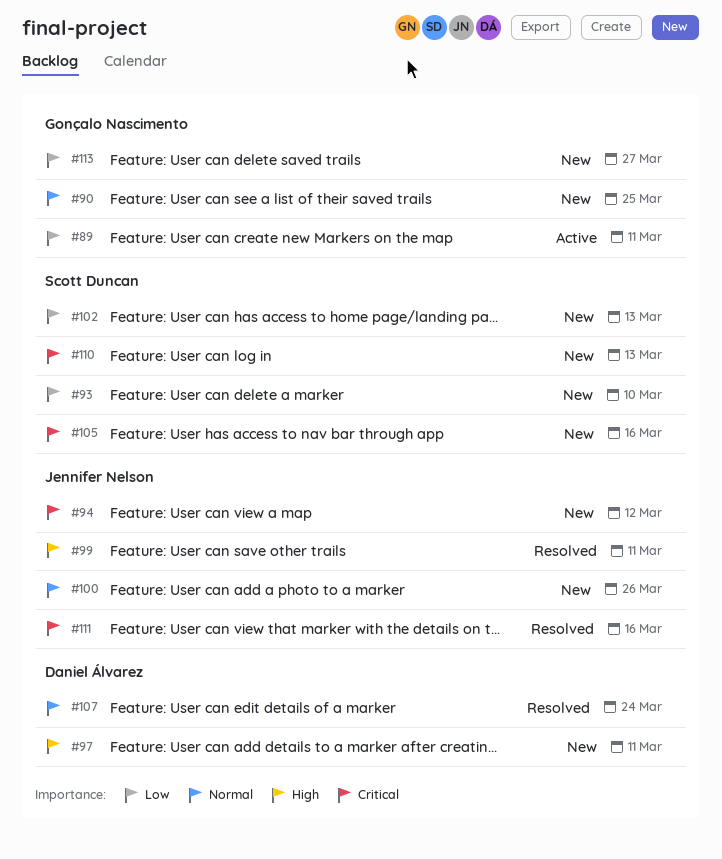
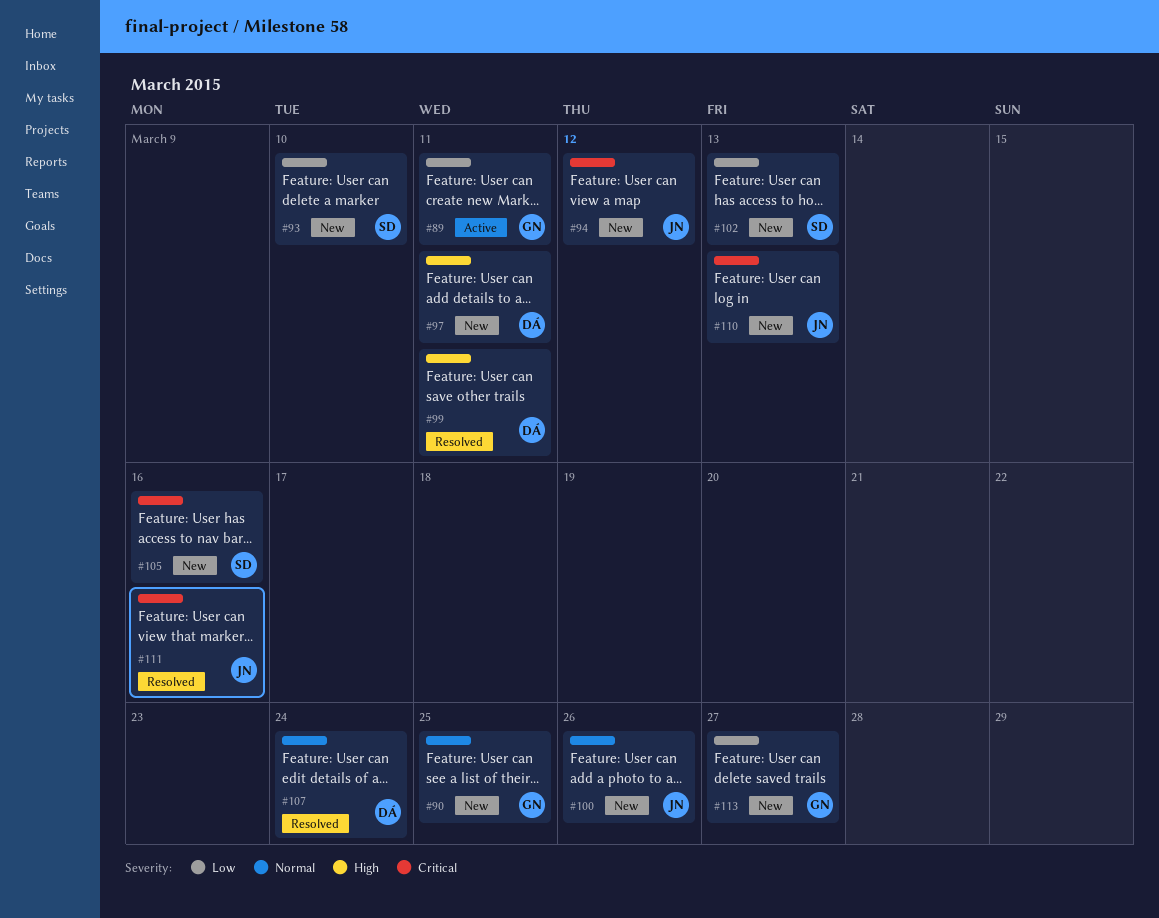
#99, owner: Jennifer Nelson -> Daniel Álvarez
#110, owner: Scott Duncan -> Jennifer Nelson

